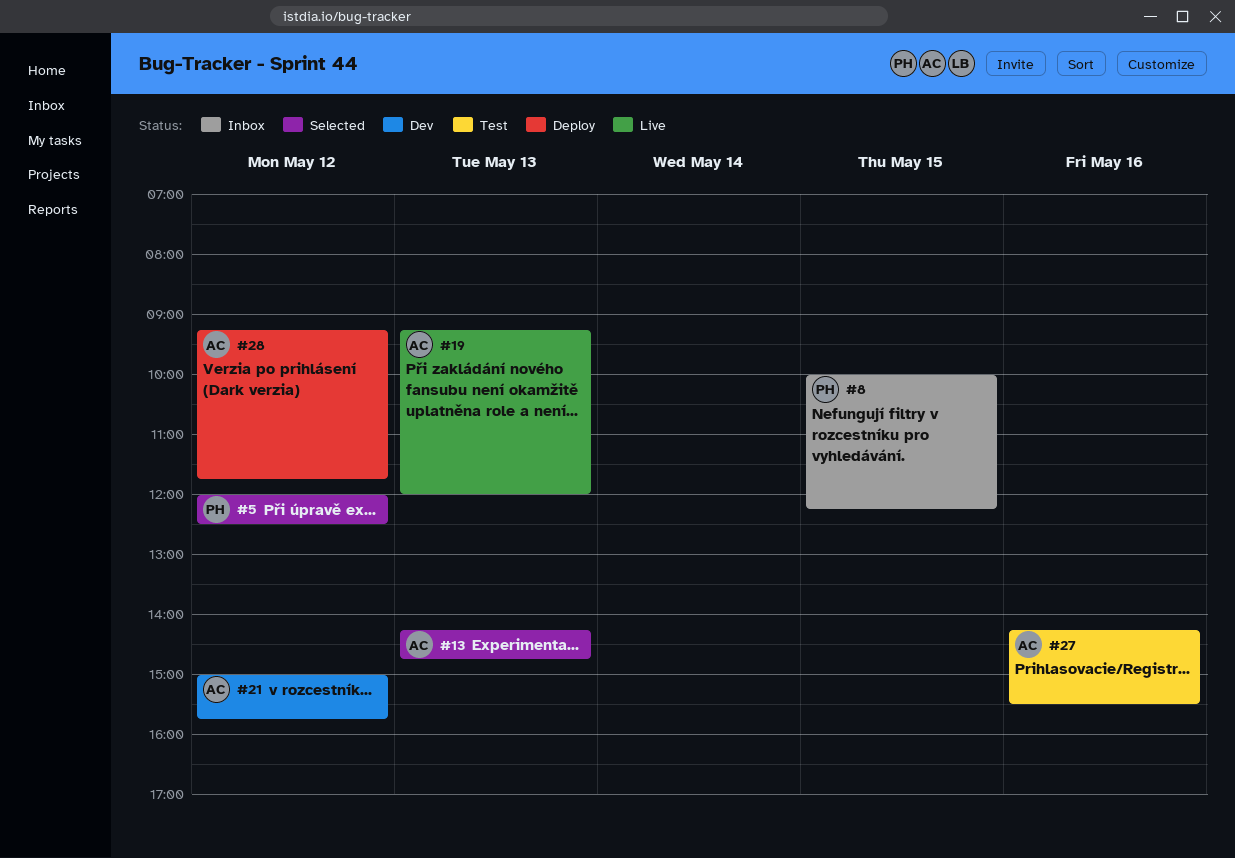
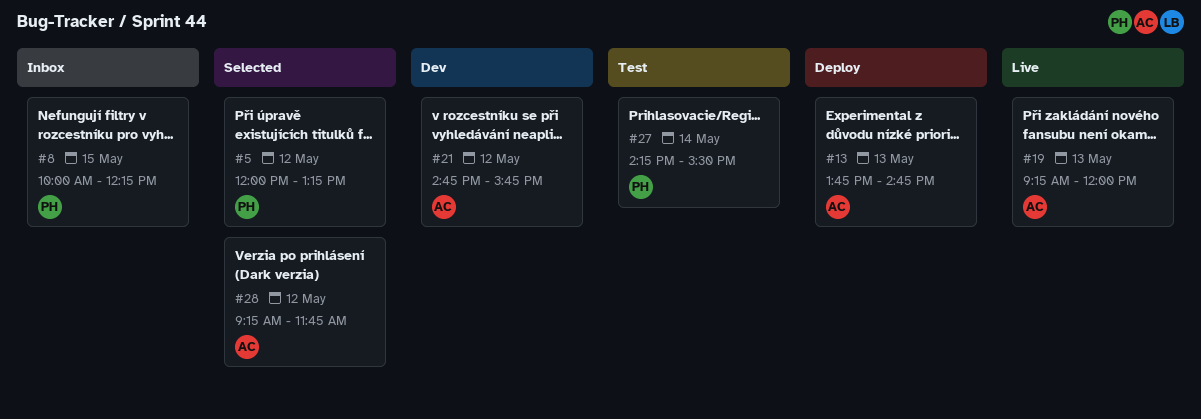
#5, ends: 12:30 -> 13:15
#13, status: Selected -> Deploy
#13, begins: 14:15 -> 13:45
#21, begins: 15:00 -> 14:45
#27, owner: AC -> PH
#27, day: May 16 -> May 14
#28, status: Deploy -> Selected

